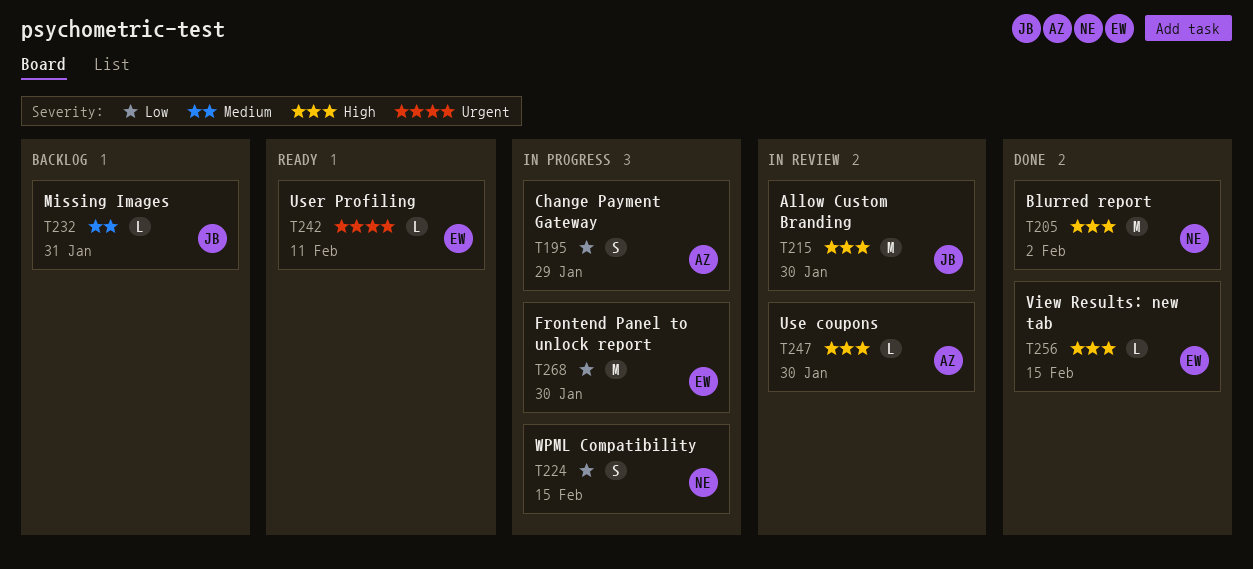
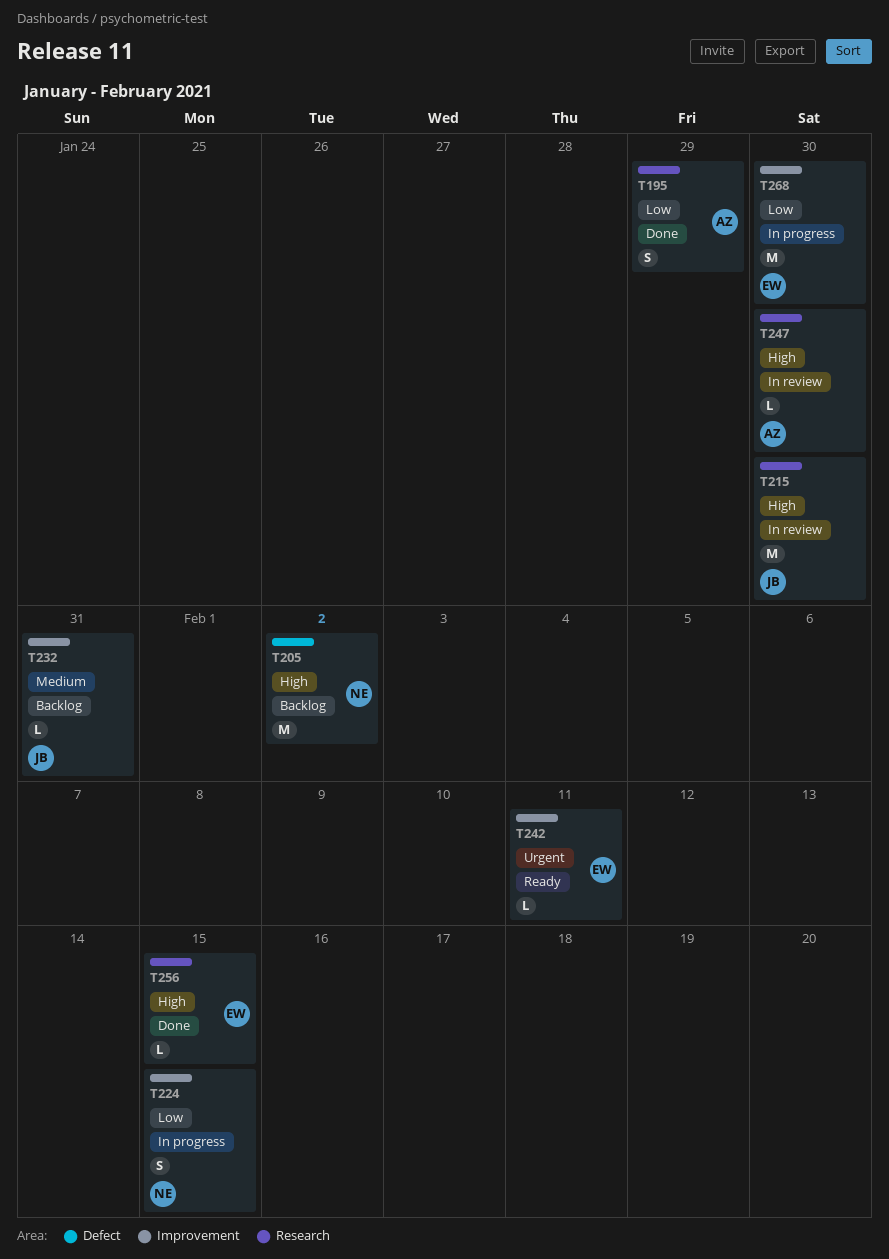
T195, status: In progress -> Done
T205, status: Done -> Backlog

